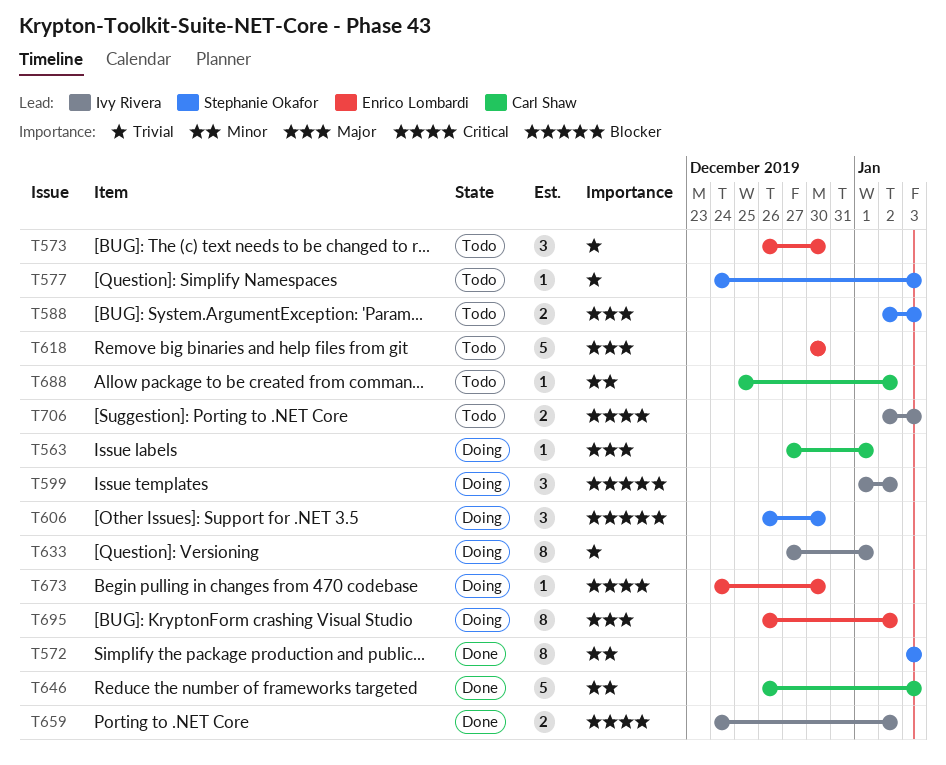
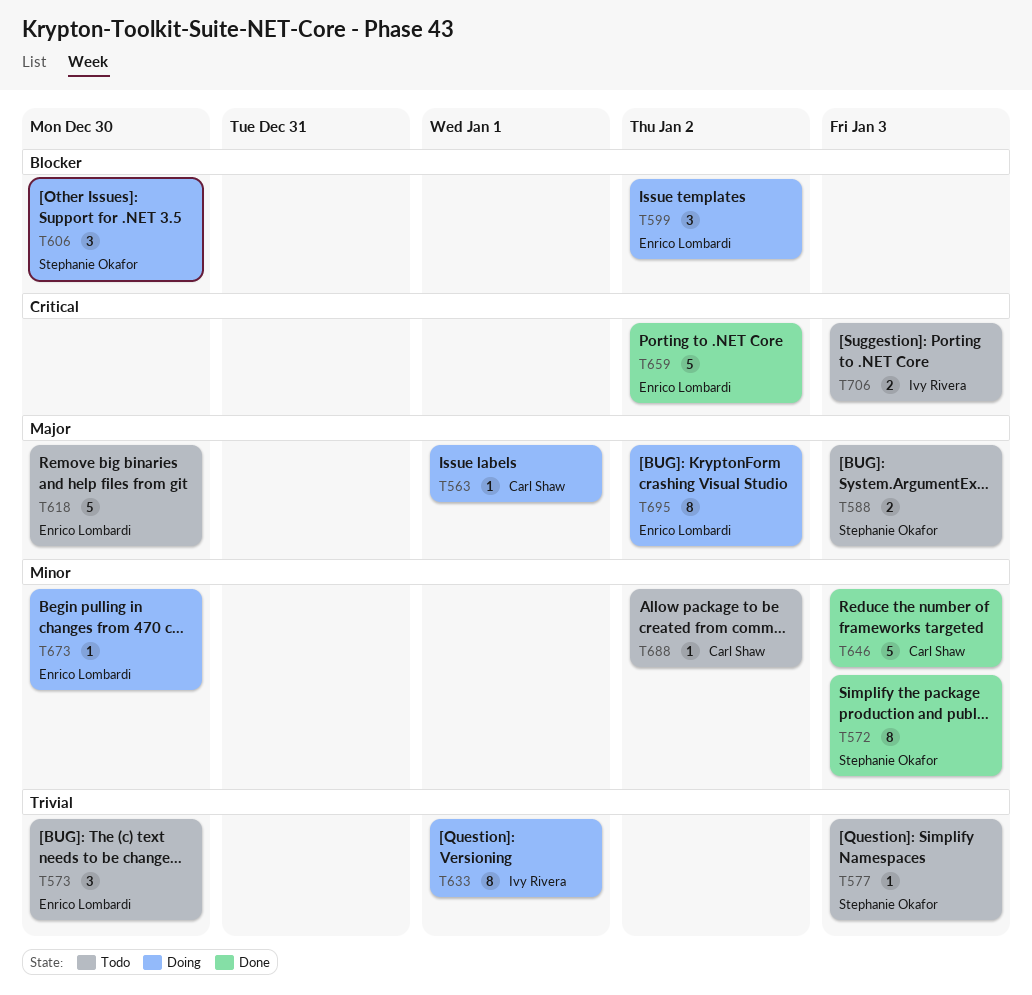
T599, owner: Ivy Rivera -> Enrico Lombardi
T659, owner: Ivy Rivera -> Enrico Lombardi
T659, estimate: 2 -> 5
T673, priority: Critical -> Minor

